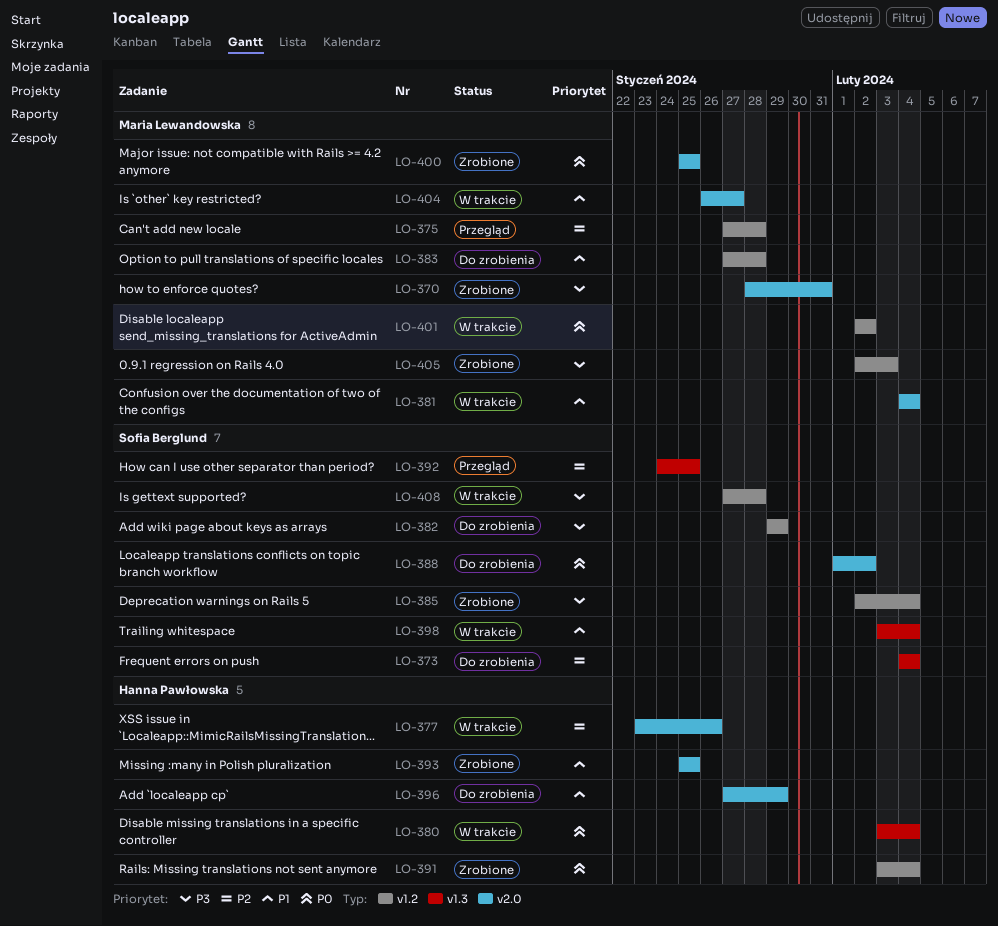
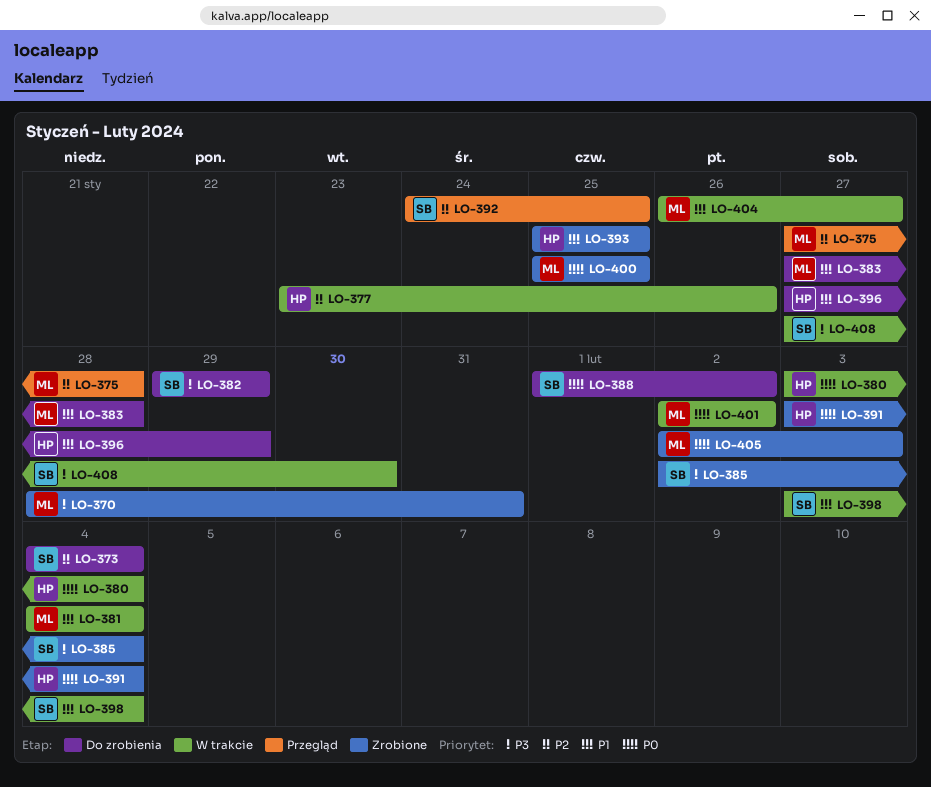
LO-405, priority: P3 -> P0
LO-408, due: Jan 28 -> Jan 30

